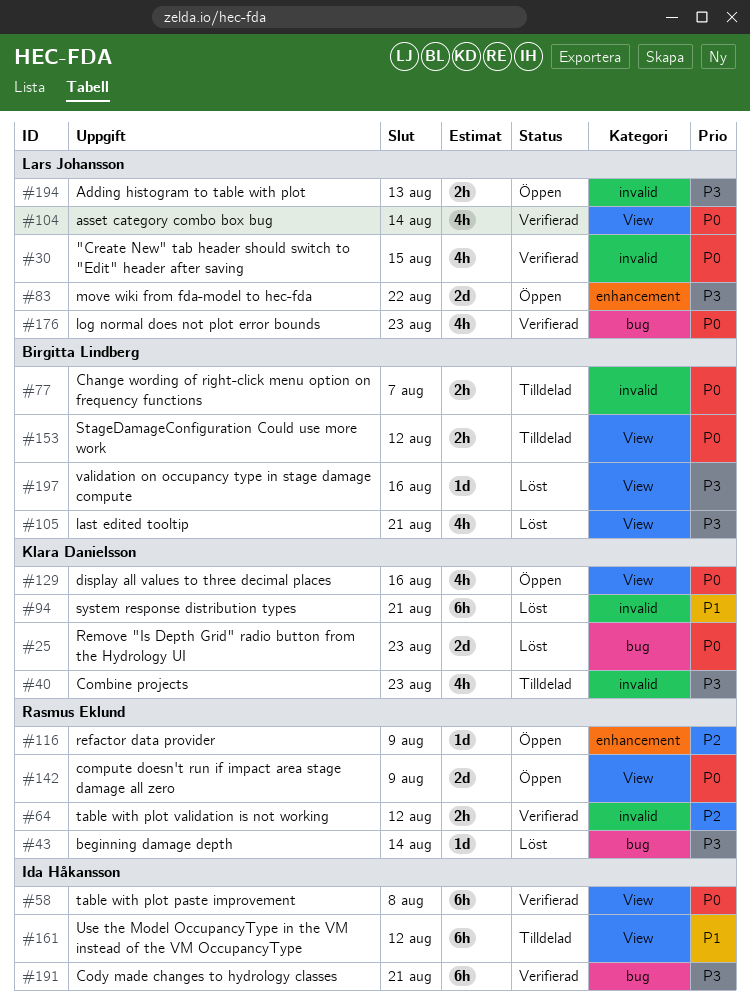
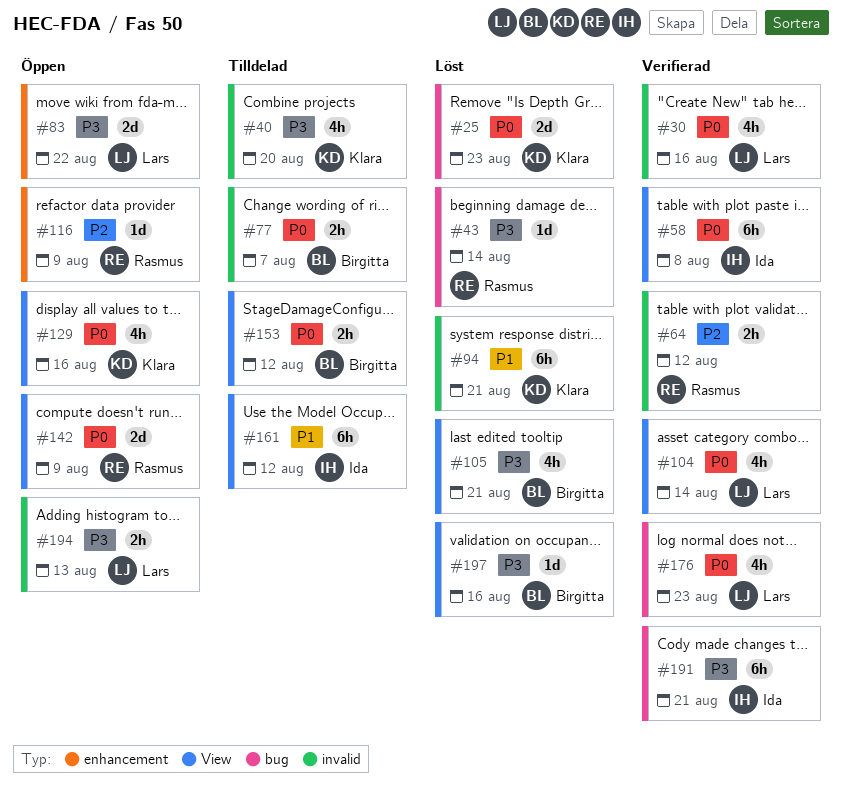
#30, due: Aug 15 -> Aug 16
#40, due: Aug 23 -> Aug 20

